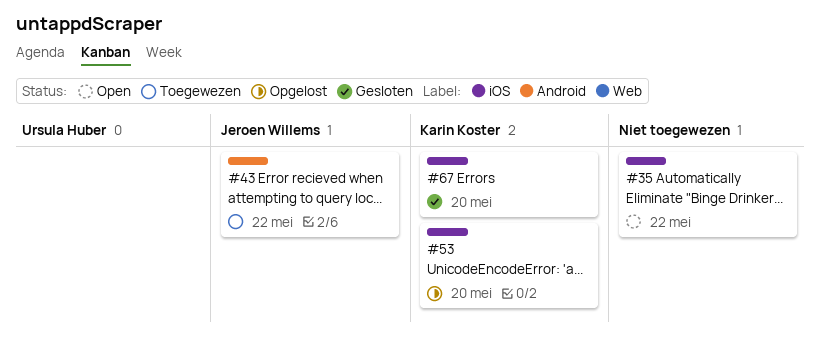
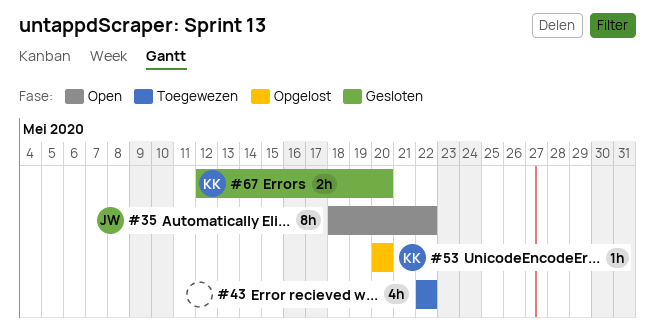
#35, owner: none -> Jeroen Willems
#43, owner: Jeroen Willems -> none

